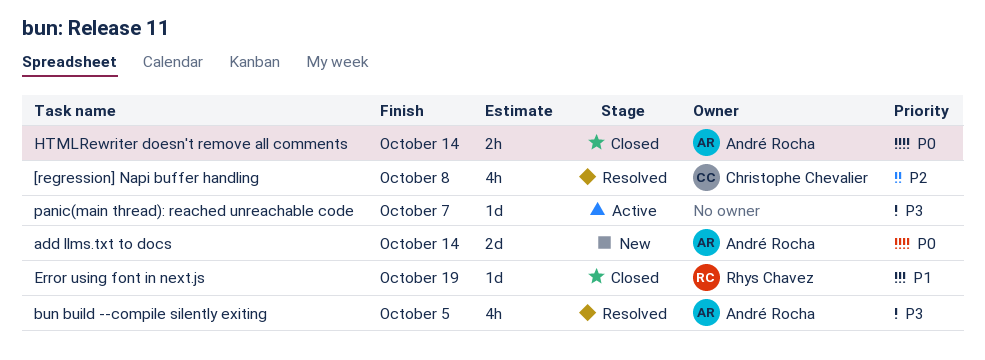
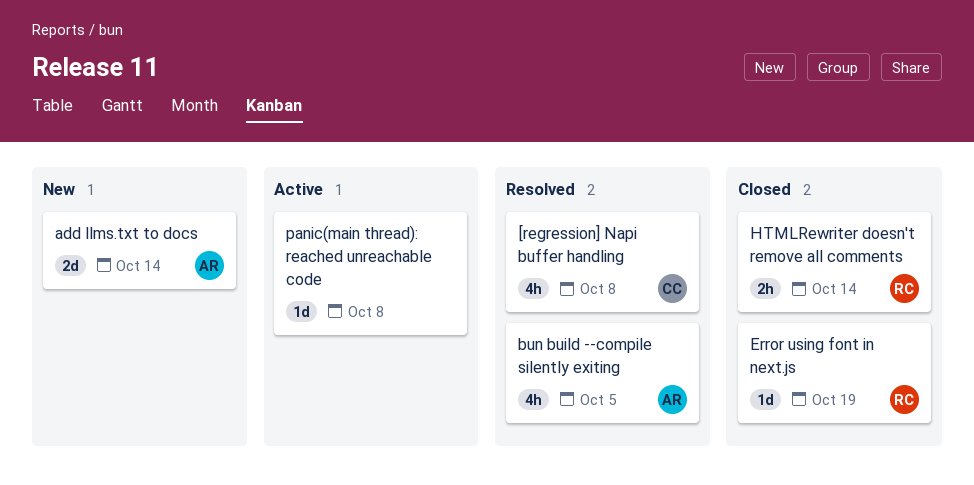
HTMLRewriter doesn't remove all comments, owner: André Rocha -> Rhys Chavez
panic(main thread): reached unreachable code, due: Oct 7 -> Oct 8

